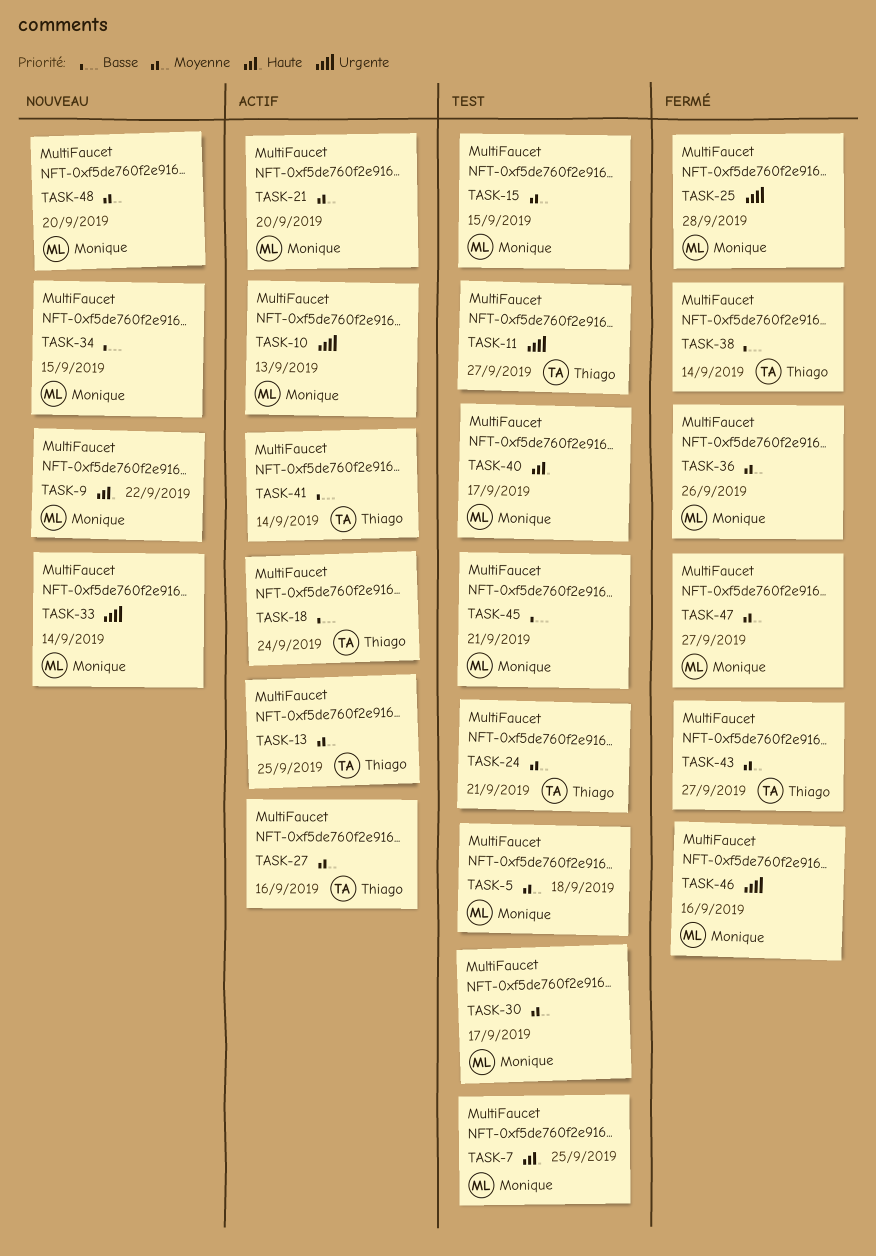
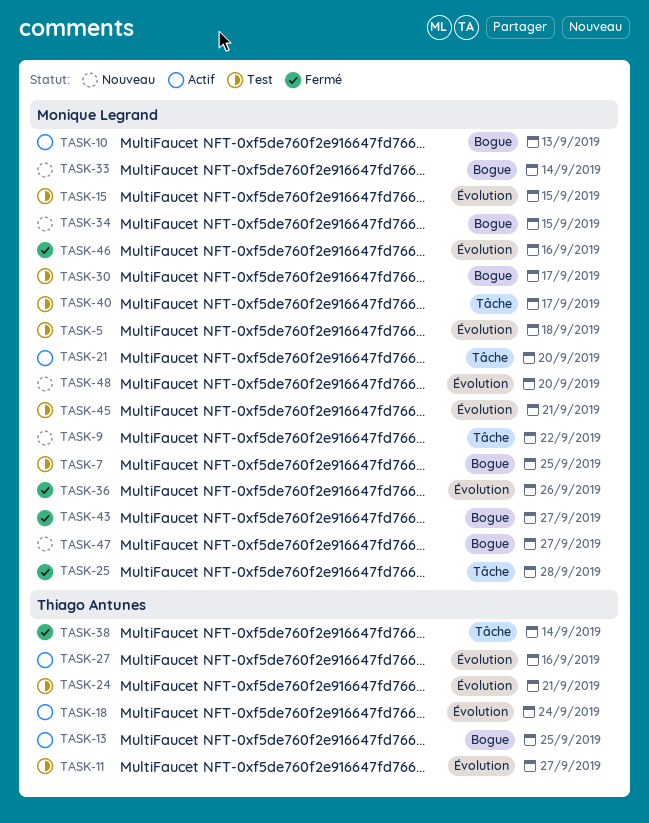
TASK-41: present -> none
TASK-43, owner: Thiago Antunes -> Monique Legrand
TASK-47, status: Fermé -> Nouveau

